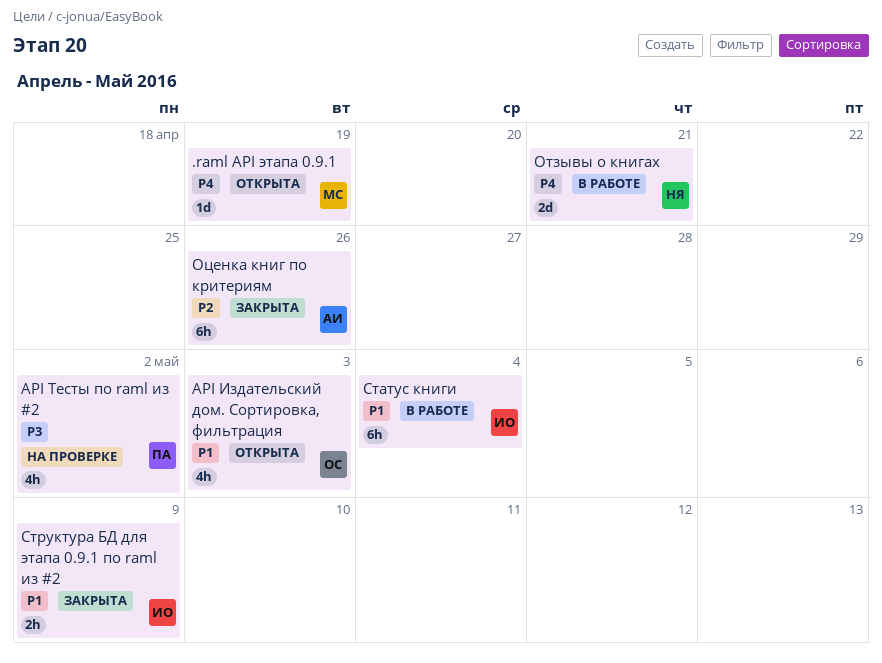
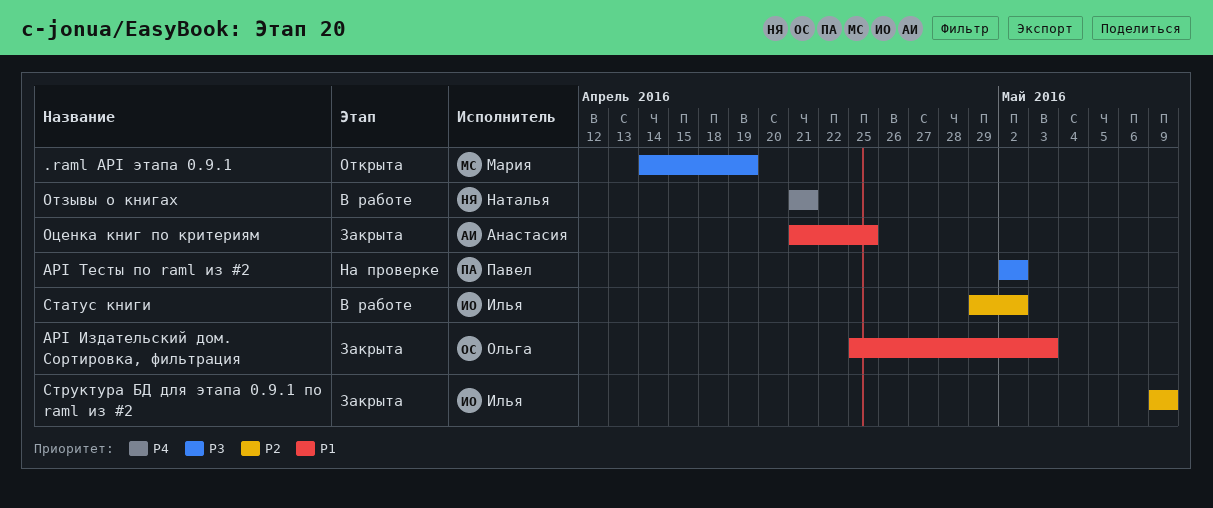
.raml API этапа 0.9.1, priority: P4 -> P3
API Издательский дом. Сортировка, фильтрация, status: Открыта -> Закрыта
Оценка книг по критериям, priority: P2 -> P1
Оценка книг по критериям, due: Apr 26 -> Apr 25
Статус книги, priority: P1 -> P2
Статус книги, due: May 4 -> May 2
Структура БД для этапа 0.9.1 по raml из #2, priority: P1 -> P2

